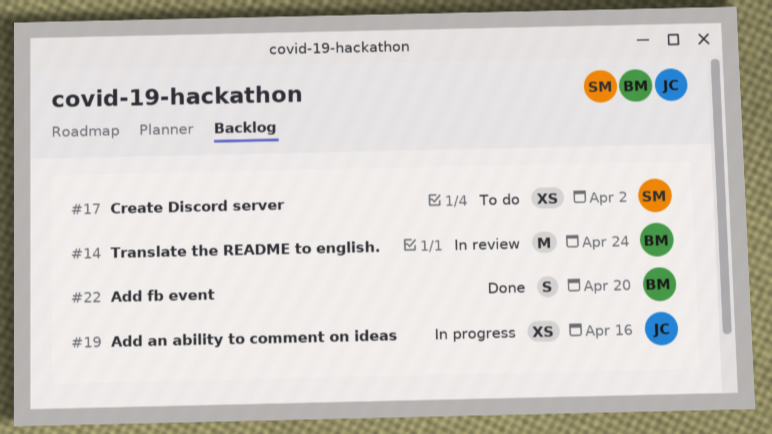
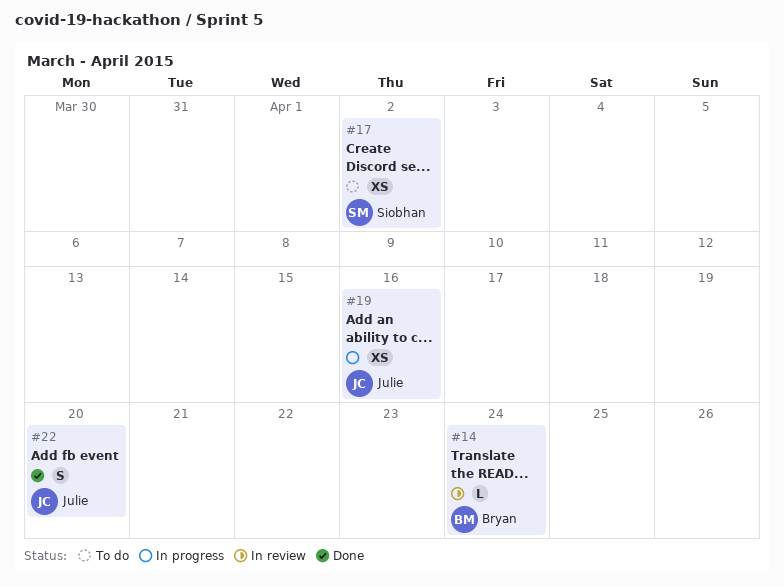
#14, estimate: M -> L
#22, owner: Bryan -> Julie

